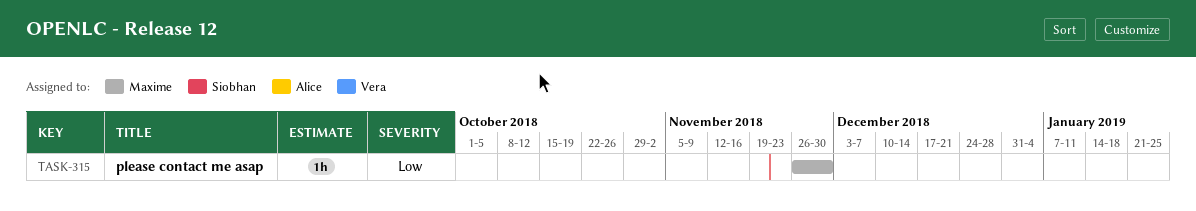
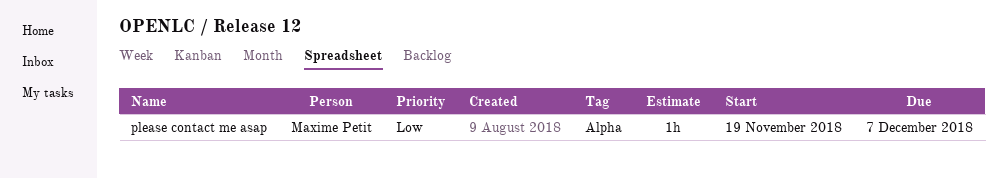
please contact me asap, start: Nov 26 -> Nov 19
please contact me asap, due: Nov 30 -> Dec 7

